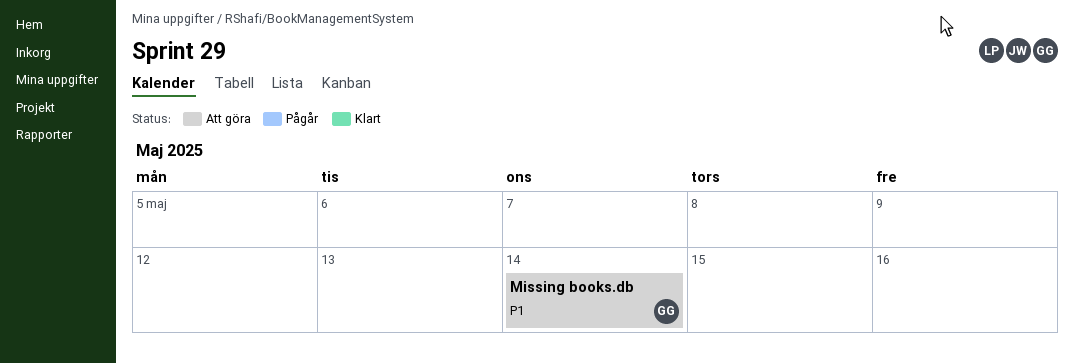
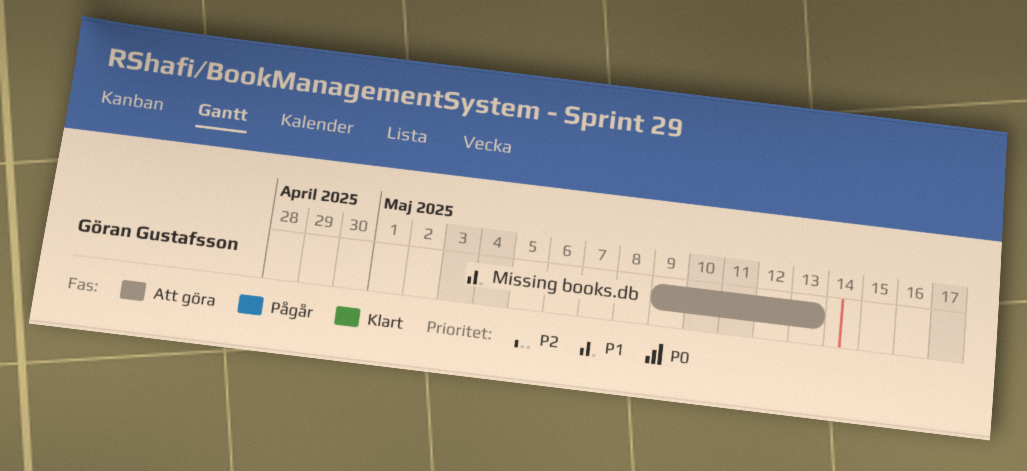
Missing books.db, due: May 14 -> May 13

